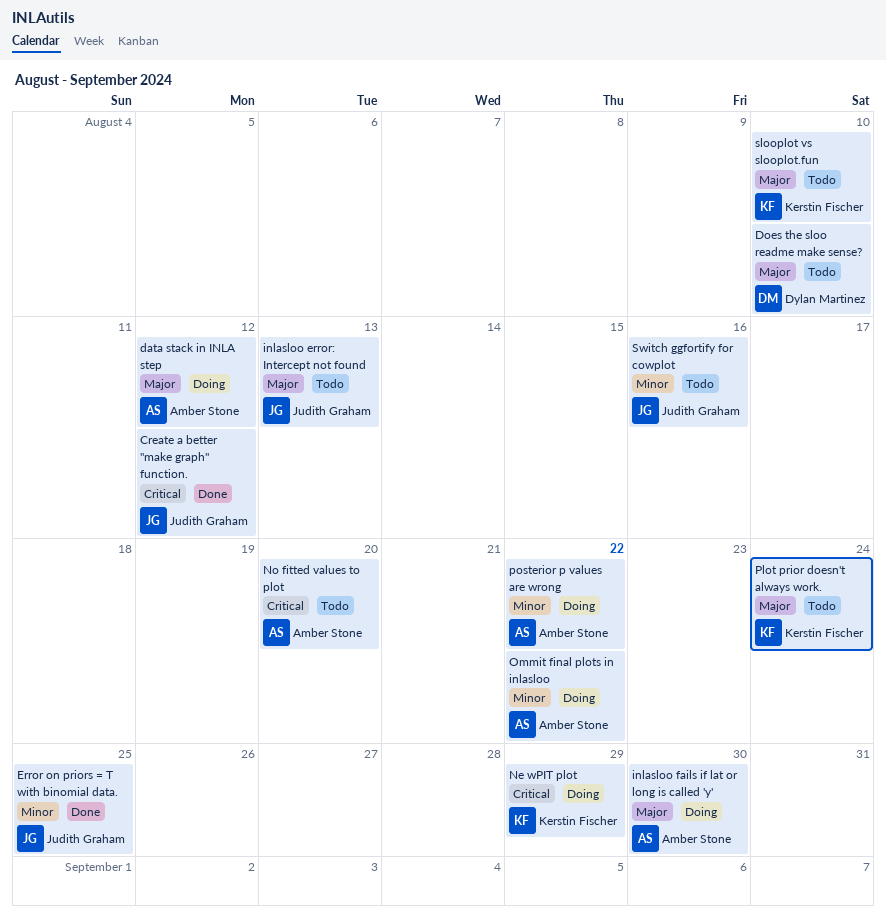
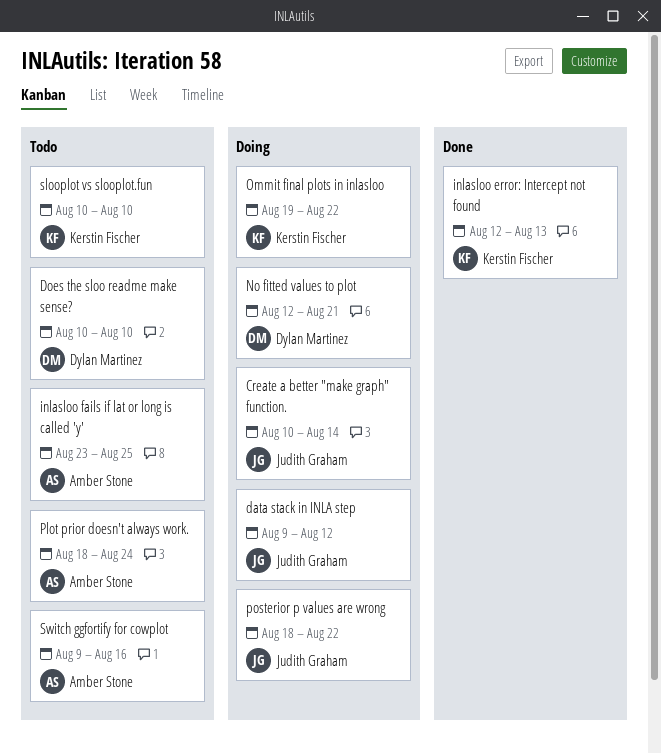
Create a better "make graph" function., status: Done -> Doing
Create a better "make graph" function., due: Aug 12 -> Aug 14
data stack in INLA step, owner: Amber Stone -> Judith Graham
Error on priors = T with binomial data.: present -> none
inlasloo error: Intercept not found, status: Todo -> Done
inlasloo error: Intercept not found, owner: Judith Graham -> Kerstin Fischer
inlasloo fails if lat or long is called 'y', status: Doing -> Todo
inlasloo fails if lat or long is called 'y', due: Aug 30 -> Aug 25
Ne wPIT plot: present -> none
No fitted values to plot, status: Todo -> Doing
No fitted values to plot, owner: Amber Stone -> Dylan Martinez
No fitted values to plot, due: Aug 20 -> Aug 21
Ommit final plots in inlasloo, owner: Amber Stone -> Kerstin Fischer
Plot prior doesn't always work., owner: Kerstin Fischer -> Amber Stone
posterior p values are wrong, owner: Amber Stone -> Judith Graham
Switch ggfortify for cowplot, owner: Judith Graham -> Amber Stone

